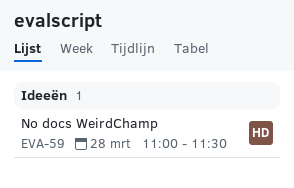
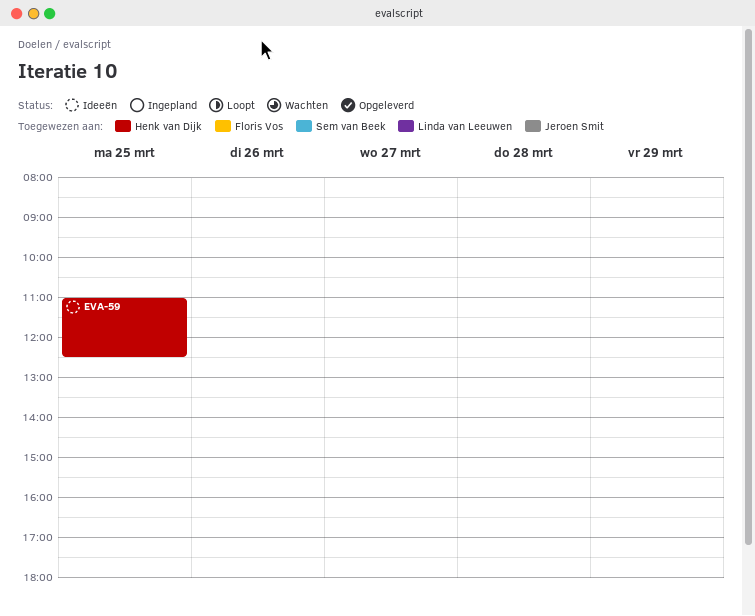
EVA-59, day: Mar 28 -> Mar 25
EVA-59, ends: 11:30 -> 12:30

